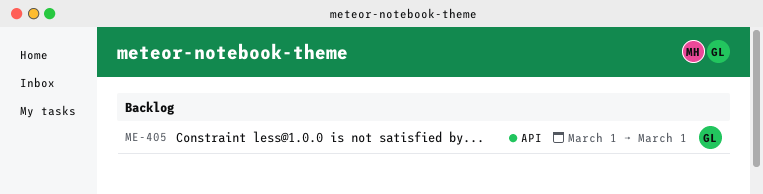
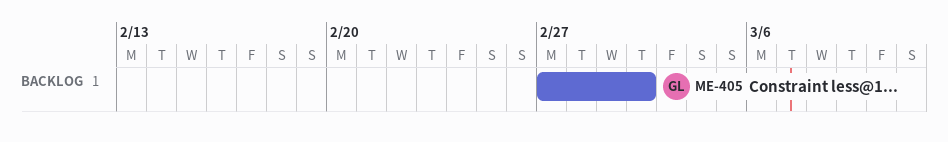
ME-405, start: Mar 1 -> Feb 27
ME-405, due: Mar 1 -> Mar 2

